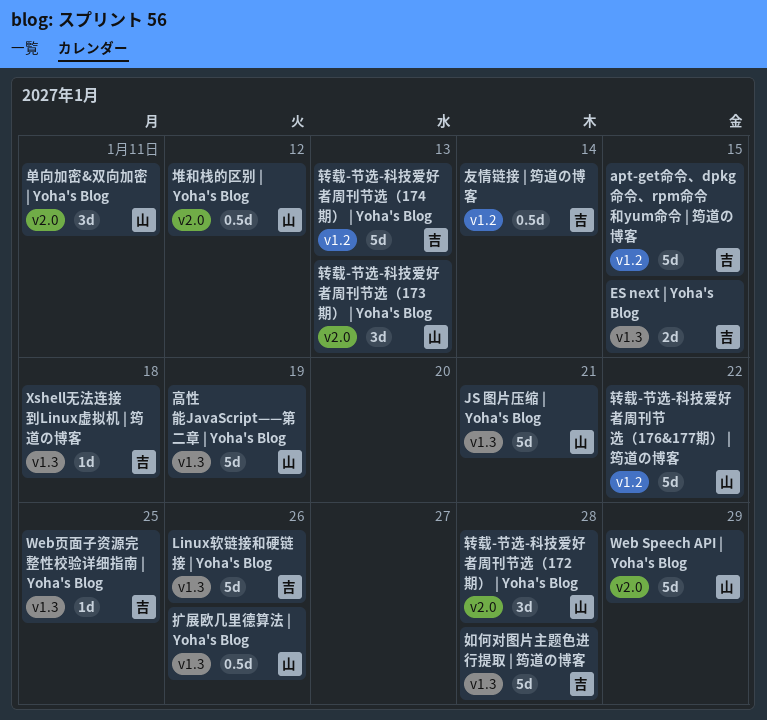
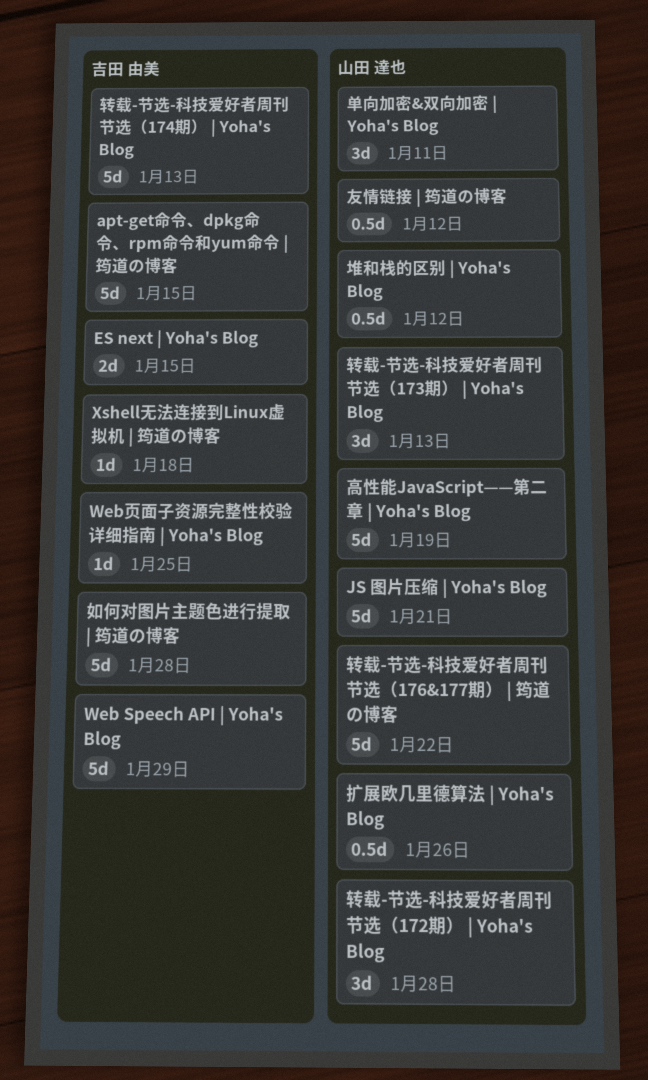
Linux软链接和硬链接 | Yoha's Blog: present -> none
Web Speech API | Yoha's Blog, owner: 山田 達也 -> 吉田 由美
友情链接 | 筠道の博客, owner: 吉田 由美 -> 山田 達也
友情链接 | 筠道の博客, due: Jan 14 -> Jan 12

